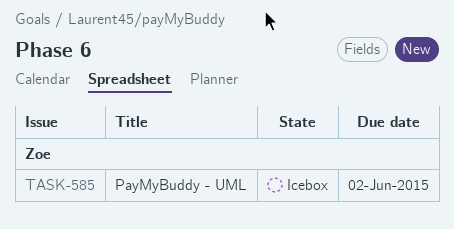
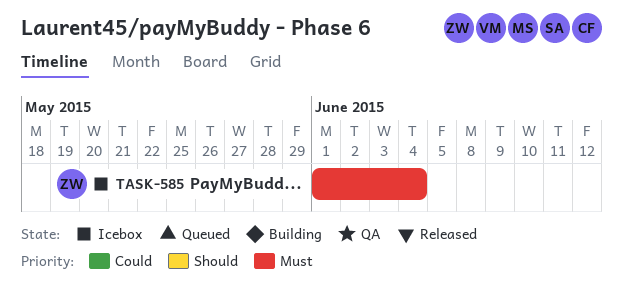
TASK-585, due: Jun 2 -> Jun 4

